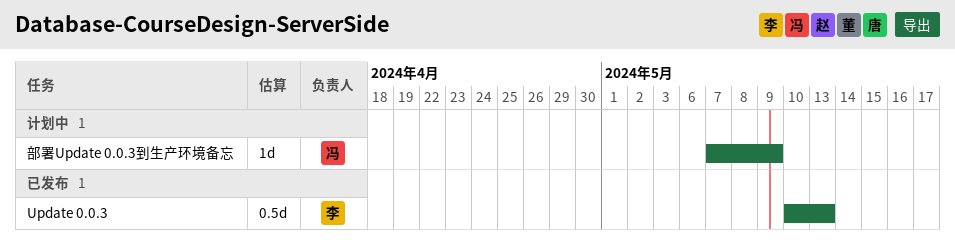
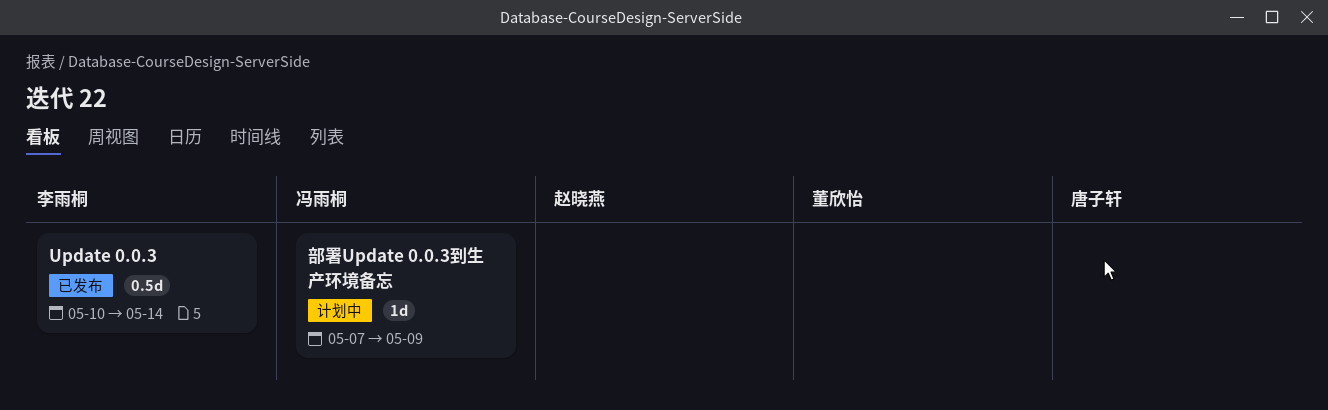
Update 0.0.3, due: May 13 -> May 14

